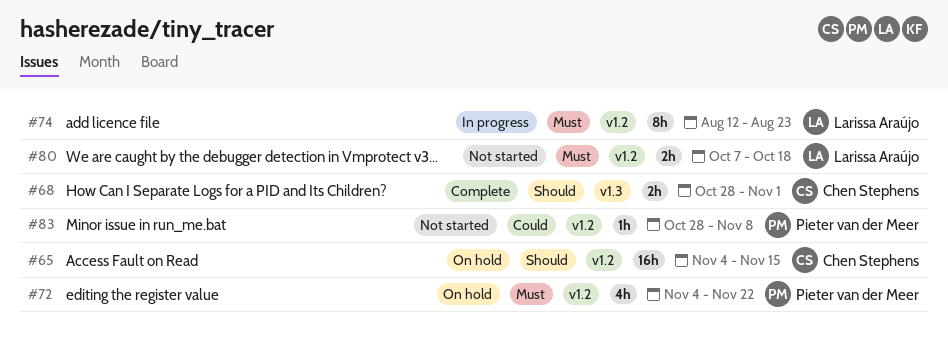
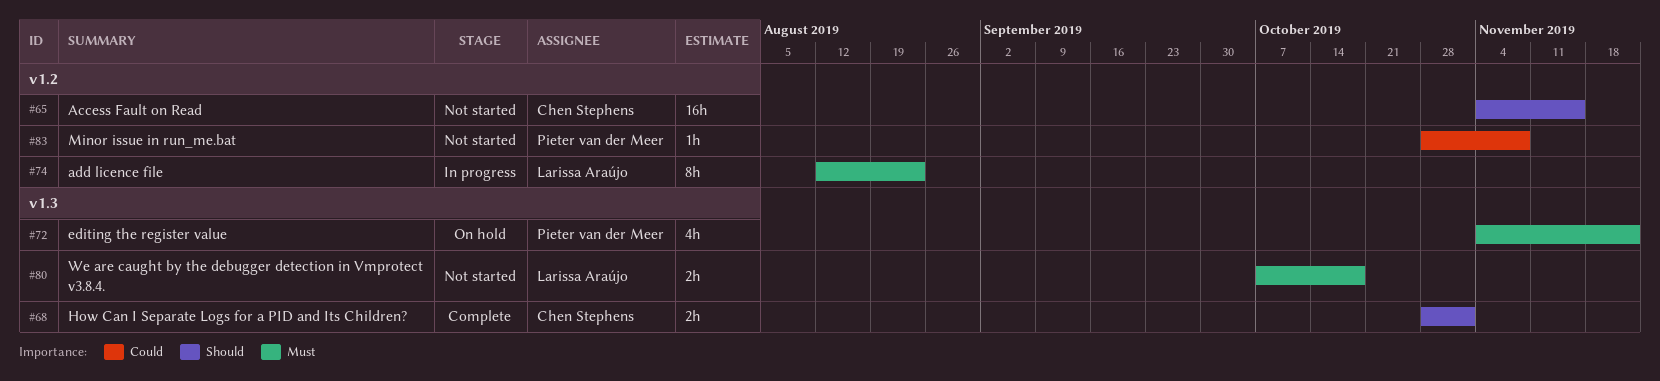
#65, status: On hold -> Not started
#72, label: v1.2 -> v1.3
#80, label: v1.2 -> v1.3

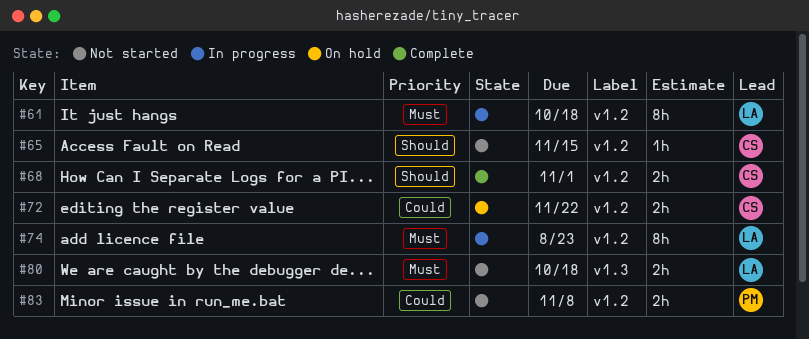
#61: none -> present
#65, estimate: 16h -> 1h
#68, label: v1.3 -> v1.2
#72, owner: Pieter van der Meer -> Chen Stephens
#72, priority: Must -> Could
#72, label: v1.3 -> v1.2
#72, estimate: 4h -> 2h
#83, estimate: 1h -> 2h

